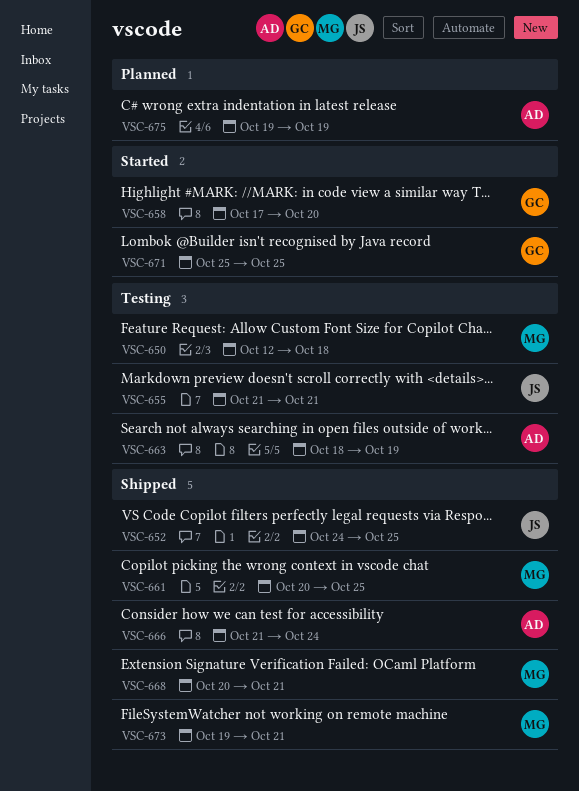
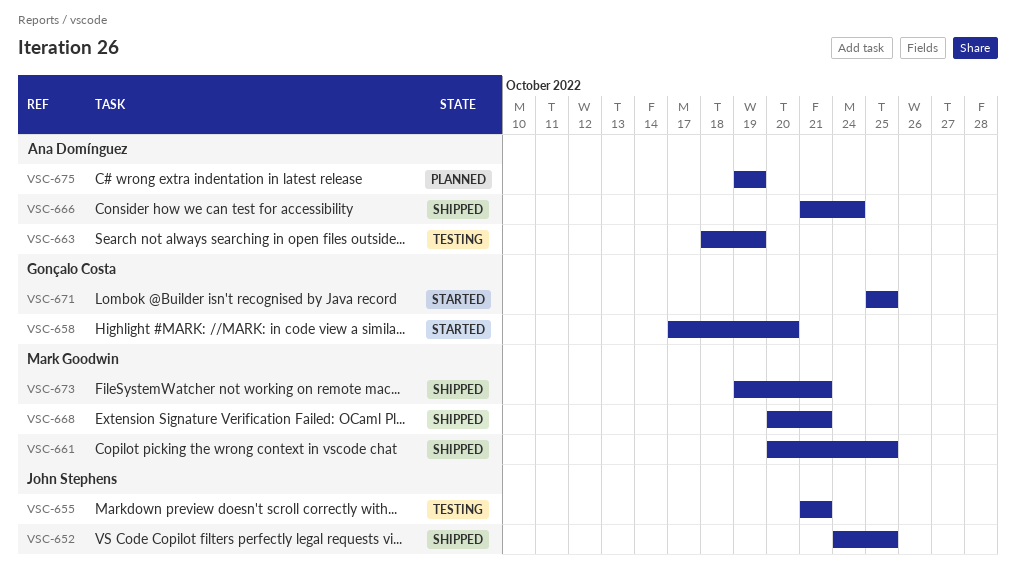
VSC-650: present -> none

